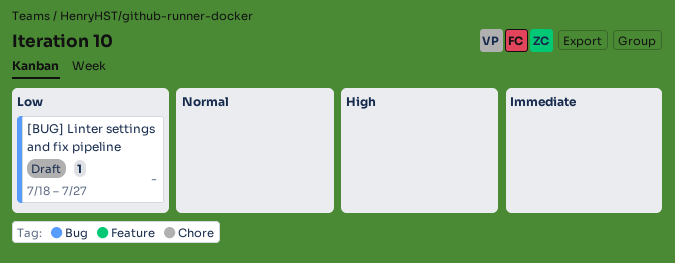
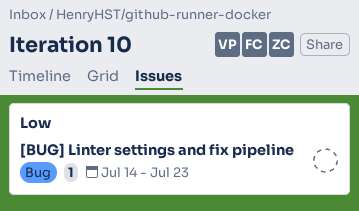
[BUG] Linter settings and fix pipeline, start: Jul 18 -> Jul 14
[BUG] Linter settings and fix pipeline, due: Jul 27 -> Jul 23

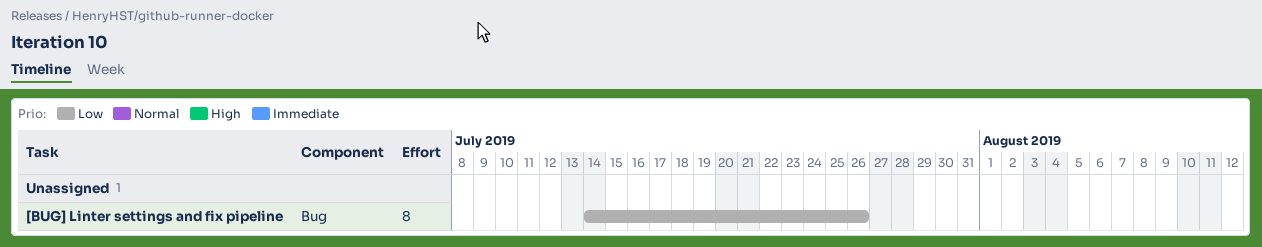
[BUG] Linter settings and fix pipeline, estimate: 1 -> 8
[BUG] Linter settings and fix pipeline, due: Jul 23 -> Jul 26

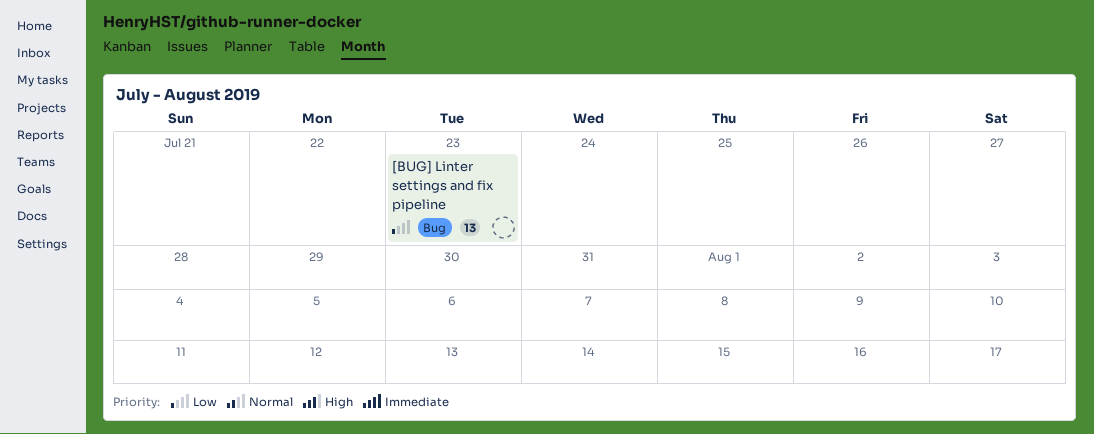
[BUG] Linter settings and fix pipeline, estimate: 8 -> 13
[BUG] Linter settings and fix pipeline, due: Jul 26 -> Jul 23

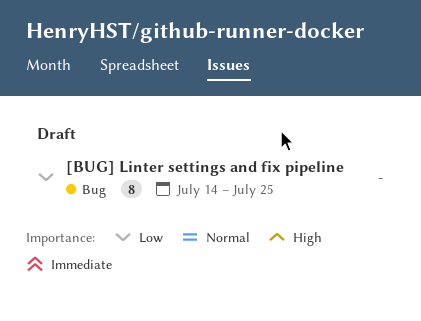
[BUG] Linter settings and fix pipeline, estimate: 13 -> 8
[BUG] Linter settings and fix pipeline, due: Jul 23 -> Jul 25

